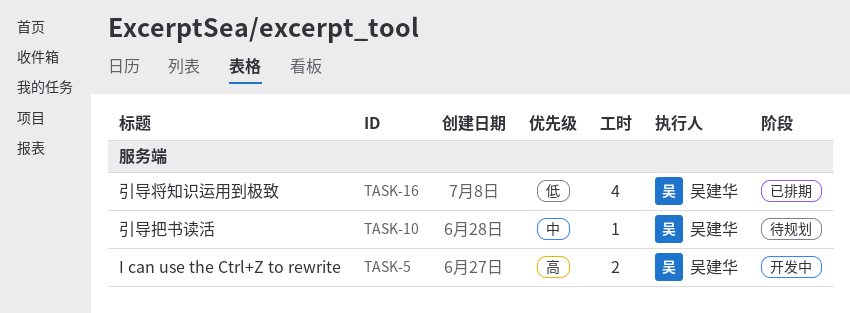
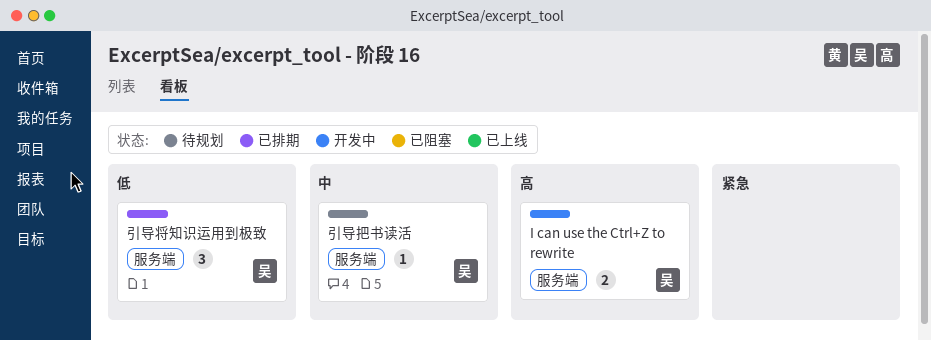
引导将知识运用到极致, estimate: 4 -> 3

